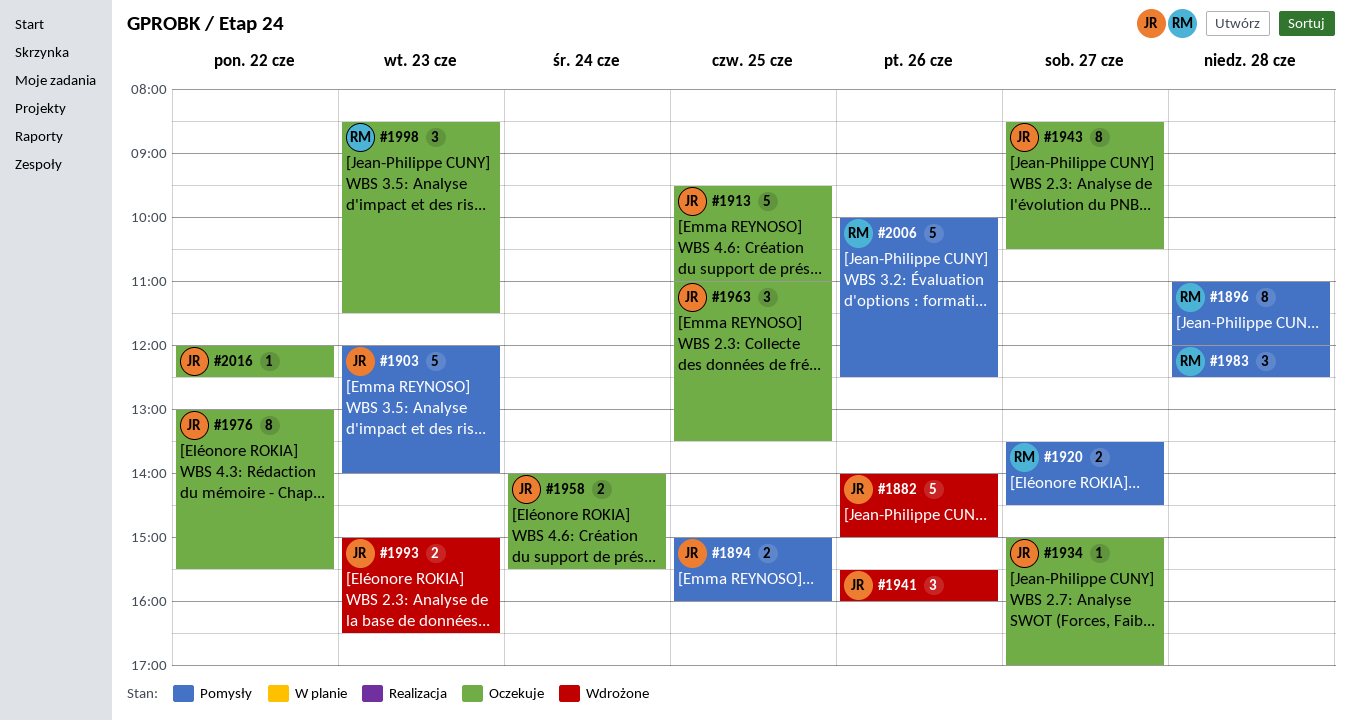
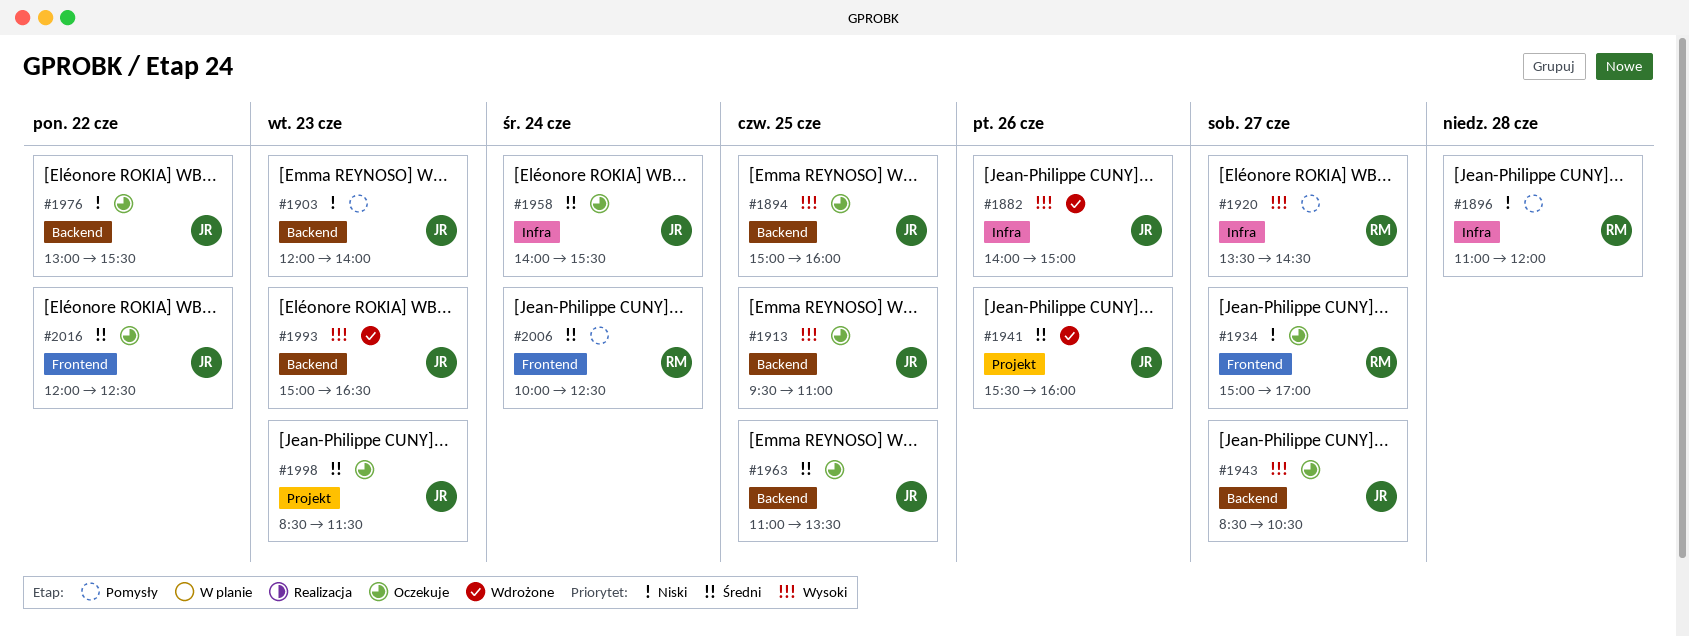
#1894, status: Pomysły -> Oczekuje
#1934, owner: JR -> RM
#1983: present -> none
#1998, owner: RM -> JR
#2006, day: Jun 26 -> Jun 24

